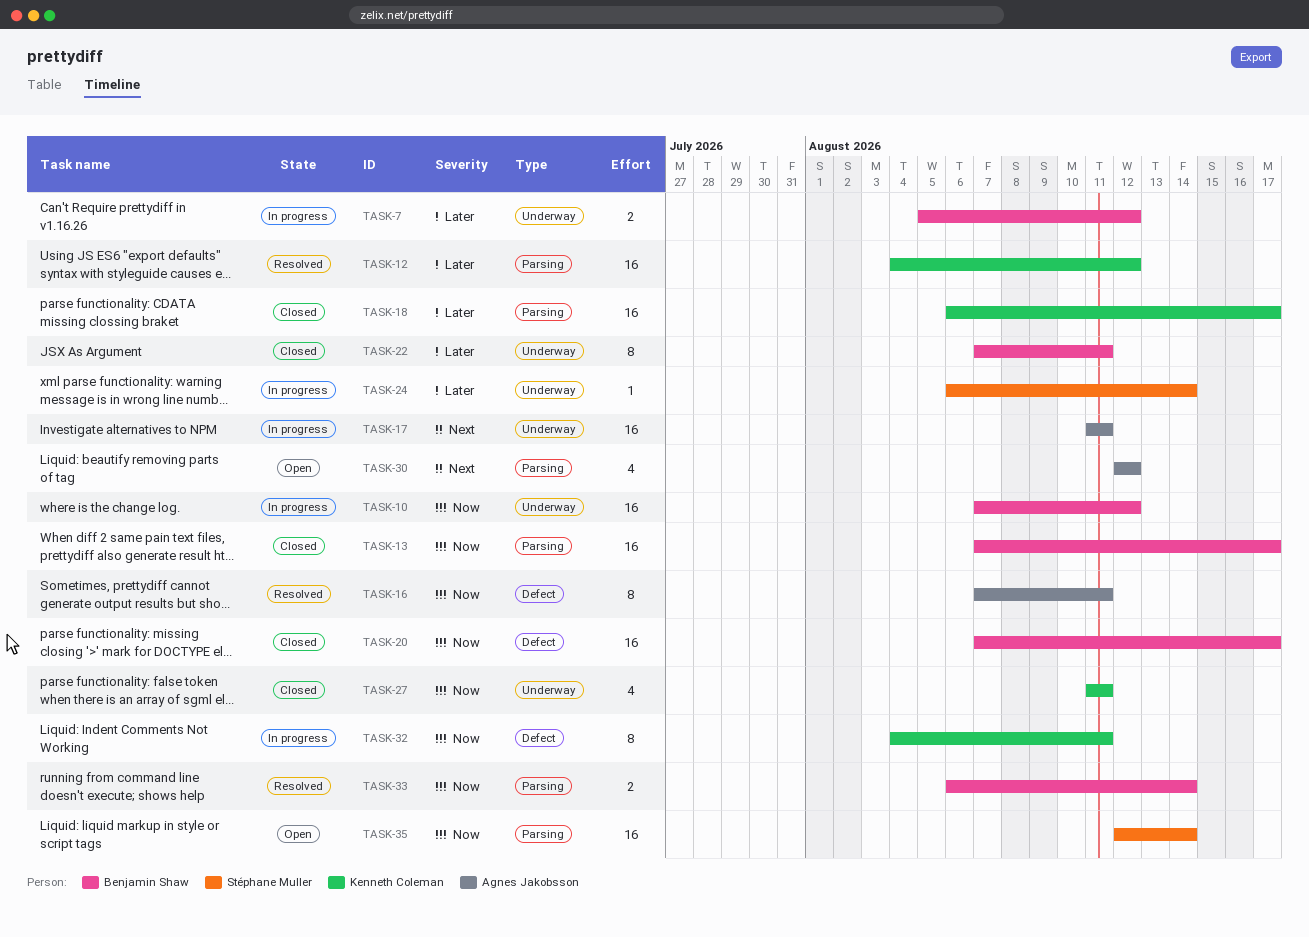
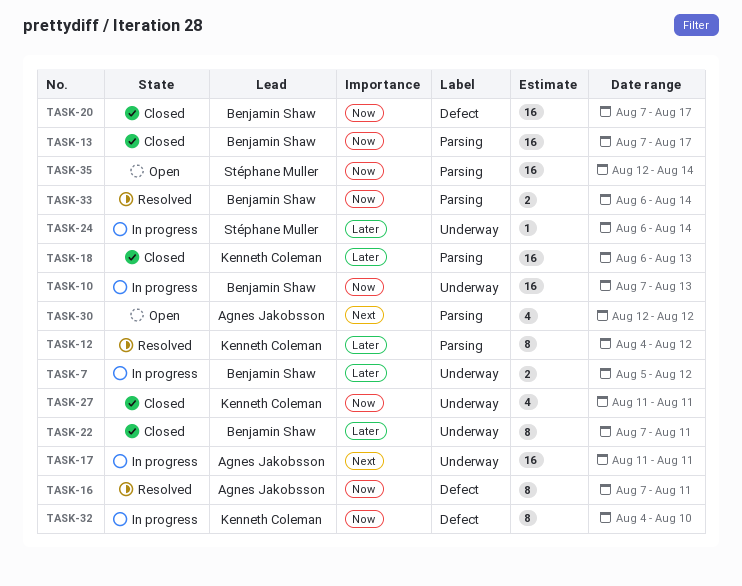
TASK-10, due: Aug 12 -> Aug 13
TASK-12, estimate: 16 -> 8
TASK-18, due: Aug 17 -> Aug 13
TASK-32, due: Aug 11 -> Aug 10

